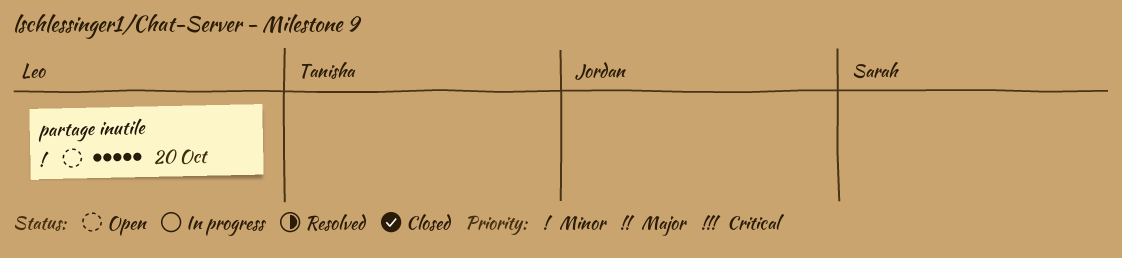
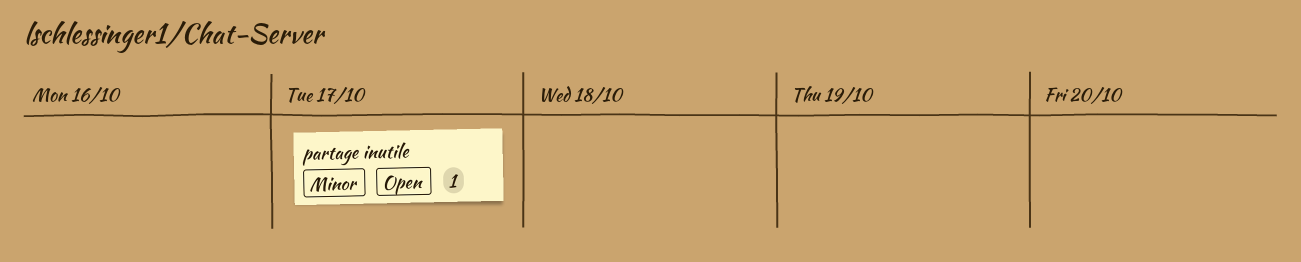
partage inutile, estimate: 5 -> 1
partage inutile, due: Oct 20 -> Oct 17

